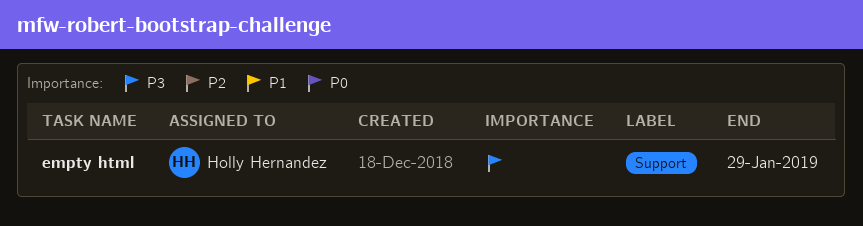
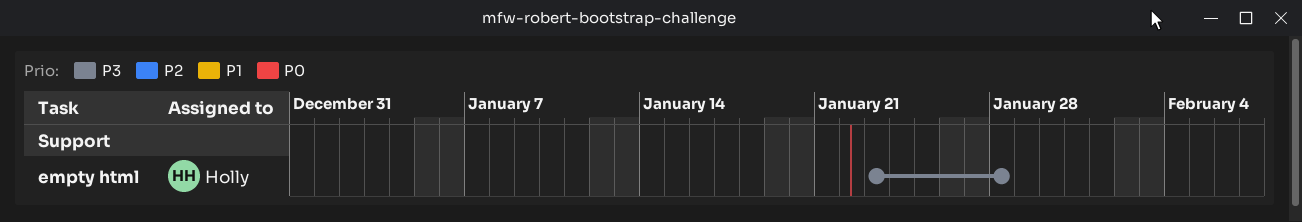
empty html, due: Jan 29 -> Jan 28

